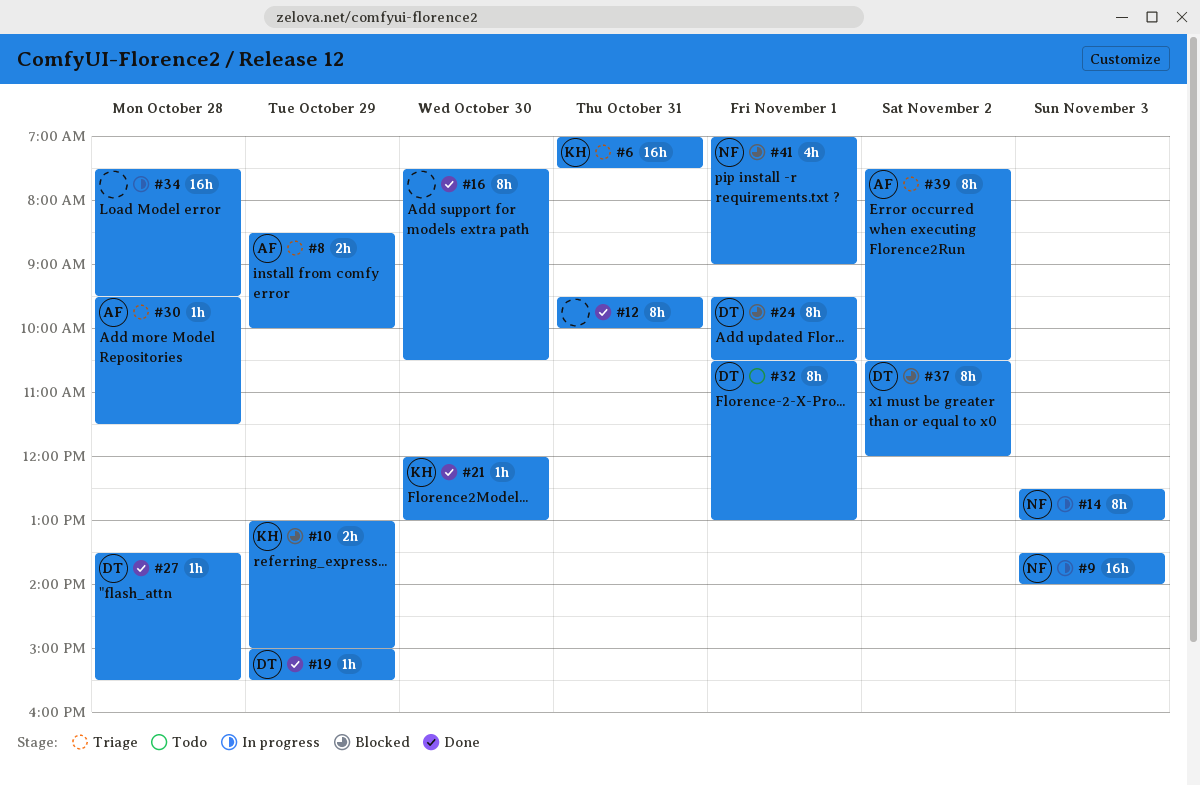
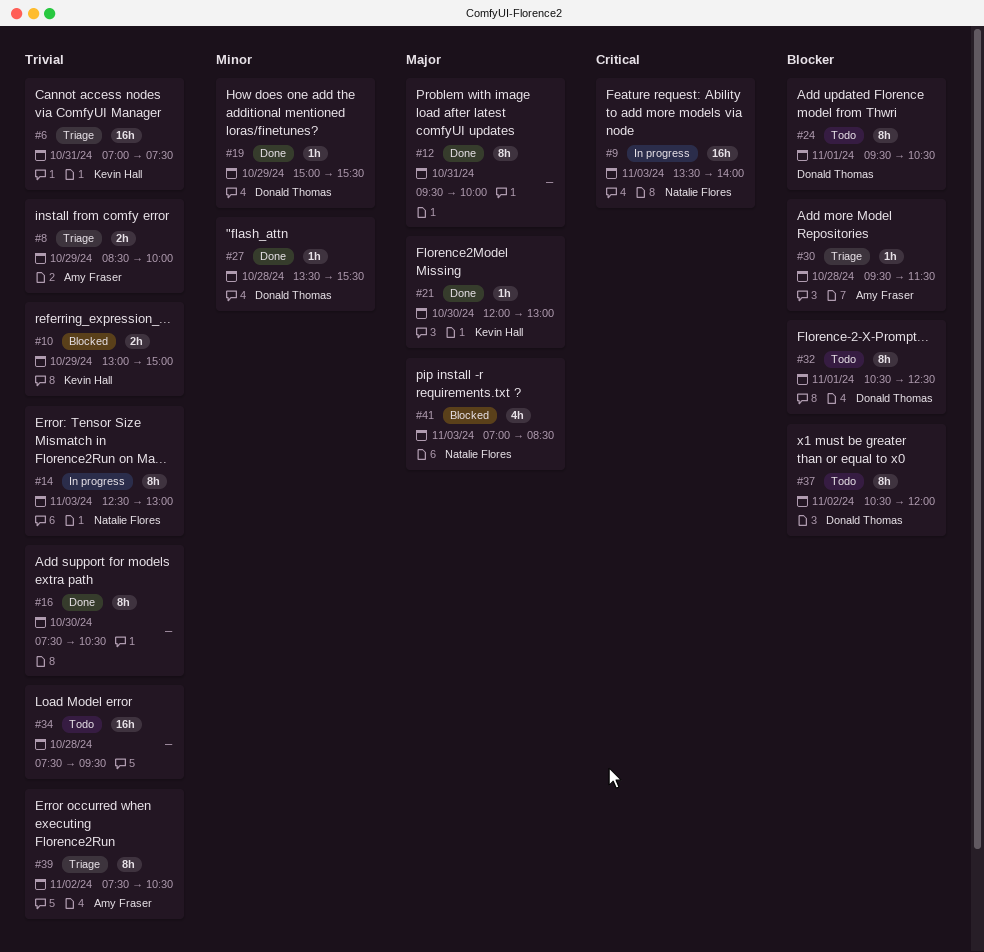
#24, status: Blocked -> Todo
#32, ends: 13:00 -> 12:30
#34, status: In progress -> Todo
#37, status: Blocked -> Todo
#41, day: Nov 1 -> Nov 3
#41, ends: 09:00 -> 08:30

